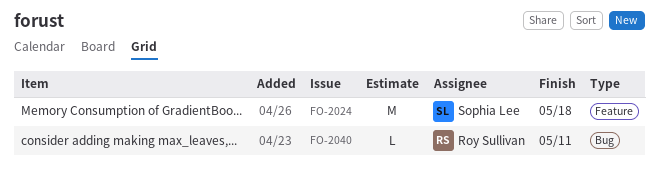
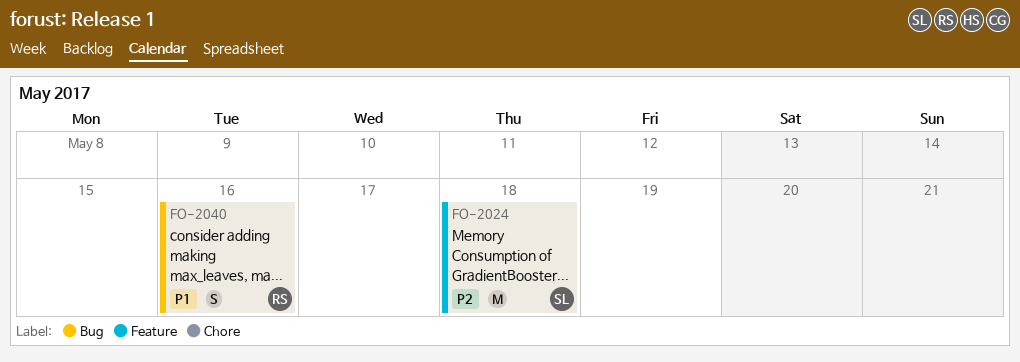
FO-2040, estimate: L -> S
FO-2040, due: May 11 -> May 16

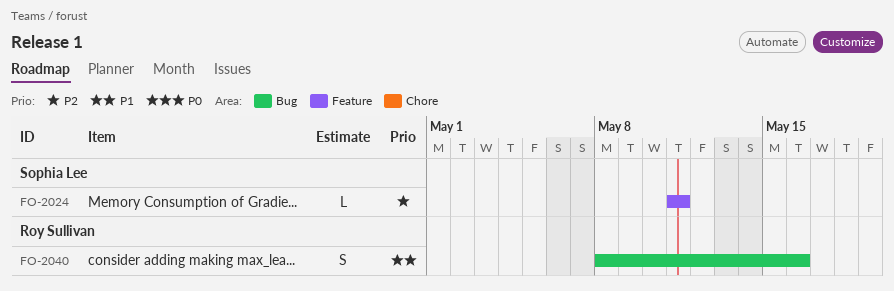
FO-2024, estimate: M -> L
FO-2024, due: May 18 -> May 11

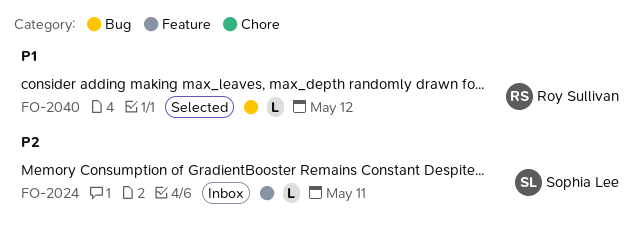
FO-2040, estimate: S -> L
FO-2040, due: May 16 -> May 12

